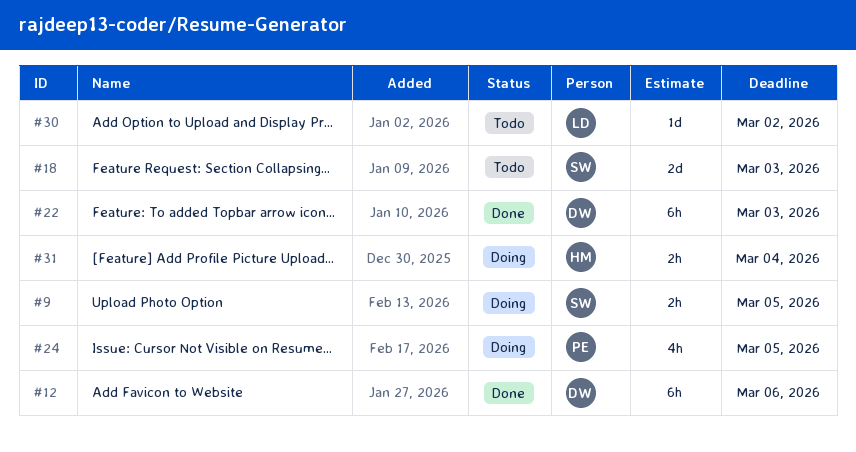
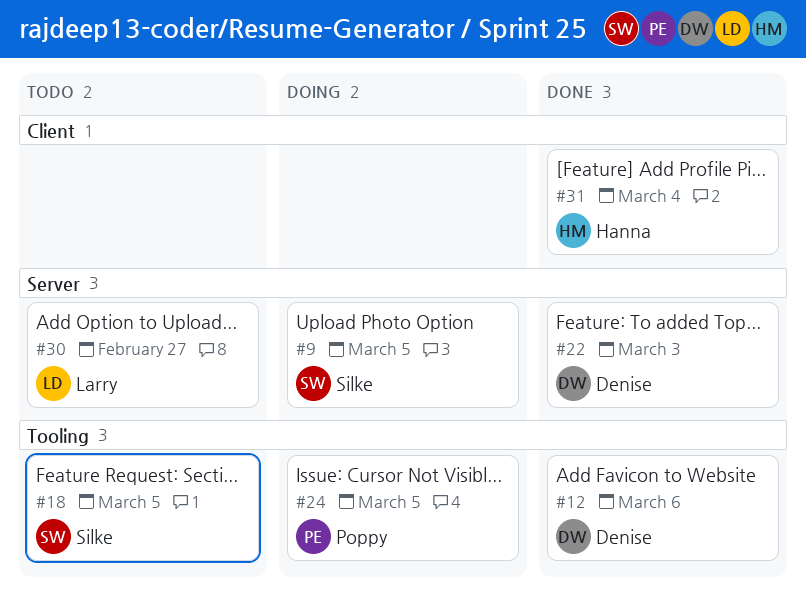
#18, due: Mar 3 -> Mar 5
#30, due: Mar 2 -> Feb 27
#31, status: Doing -> Done

